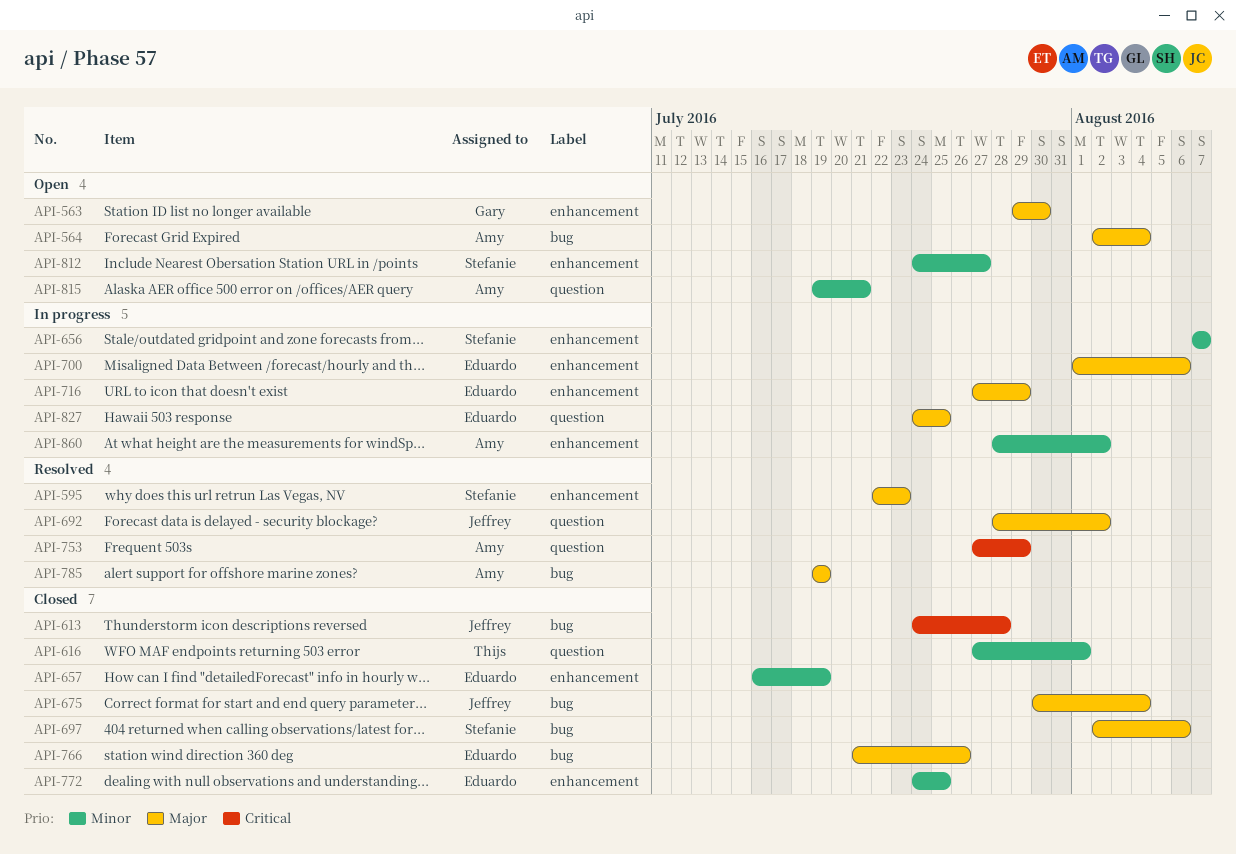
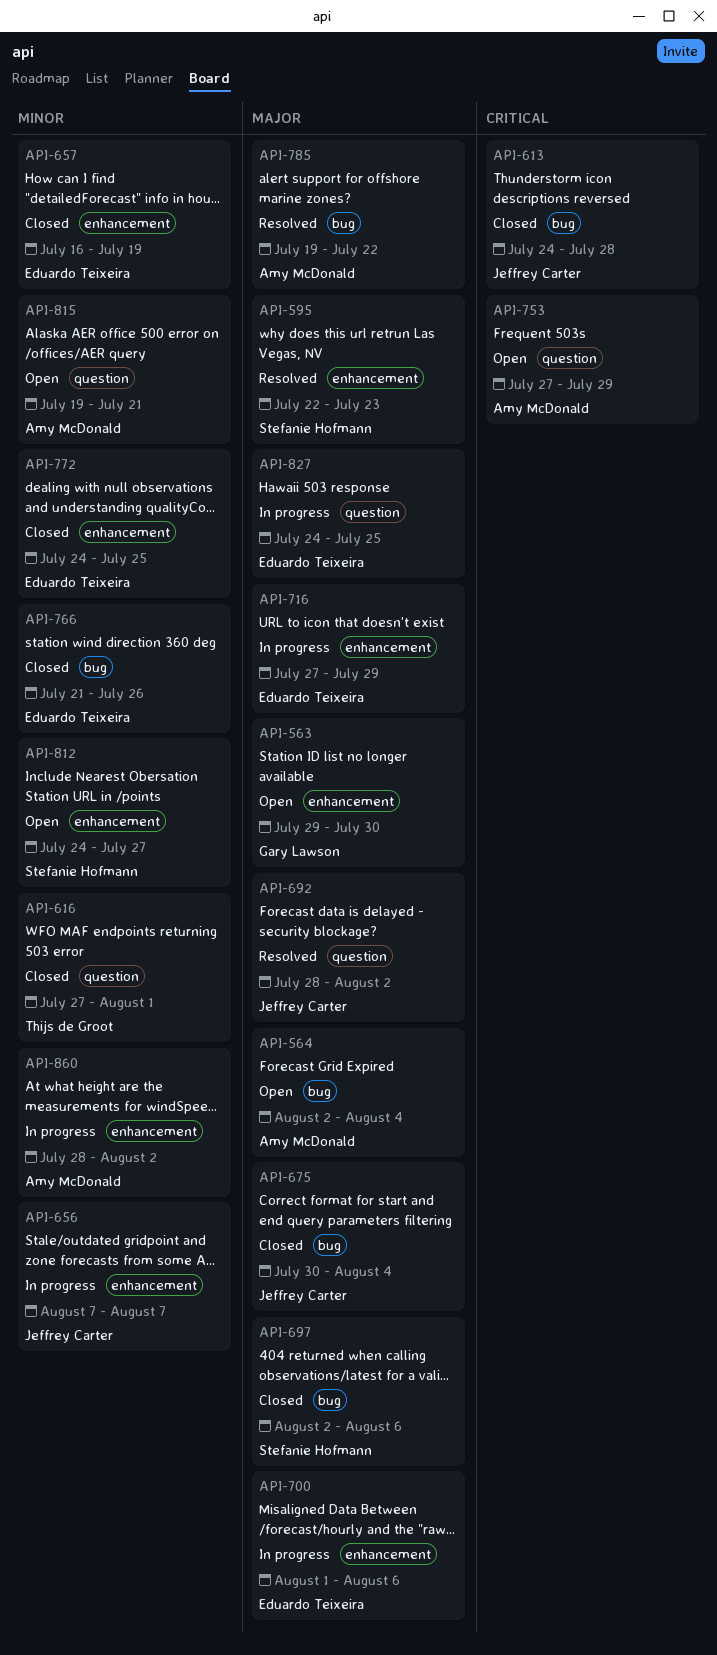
API-656, owner: Stefanie Hofmann -> Jeffrey Carter
API-753, status: Resolved -> Open
API-766, priority: Major -> Minor
API-785, due: Jul 19 -> Jul 22

